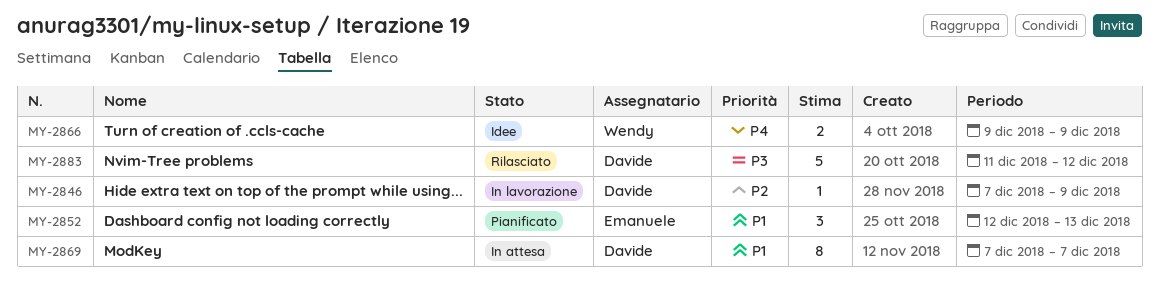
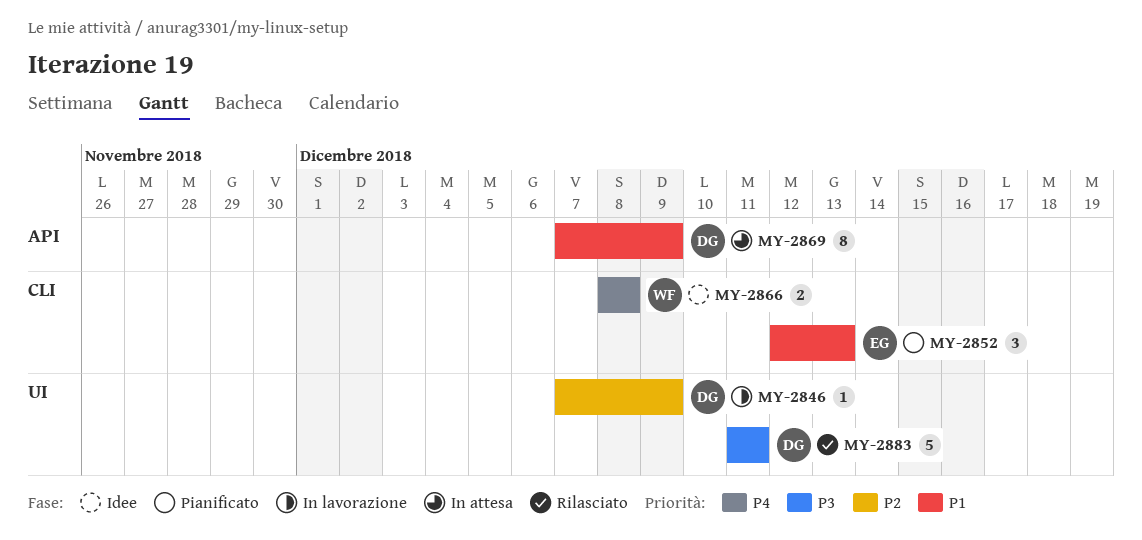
MY-2866, start: Dec 9 -> Dec 8
MY-2866, due: Dec 9 -> Dec 8
MY-2869, due: Dec 7 -> Dec 9
MY-2883, due: Dec 12 -> Dec 11

